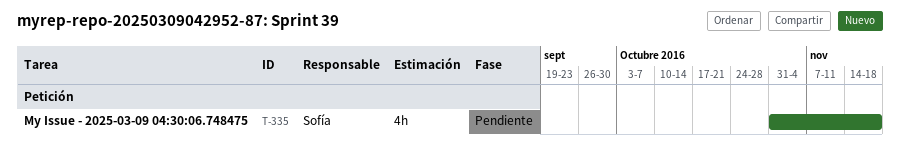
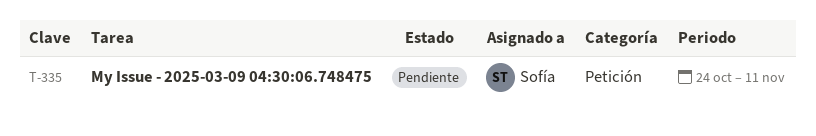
T-335, start: Oct 31 -> Oct 24
T-335, due: Nov 18 -> Nov 11

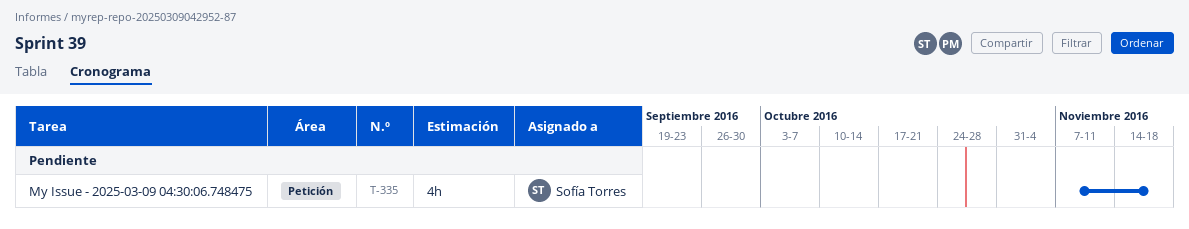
T-335, start: Oct 24 -> Nov 7
T-335, due: Nov 11 -> Nov 18

